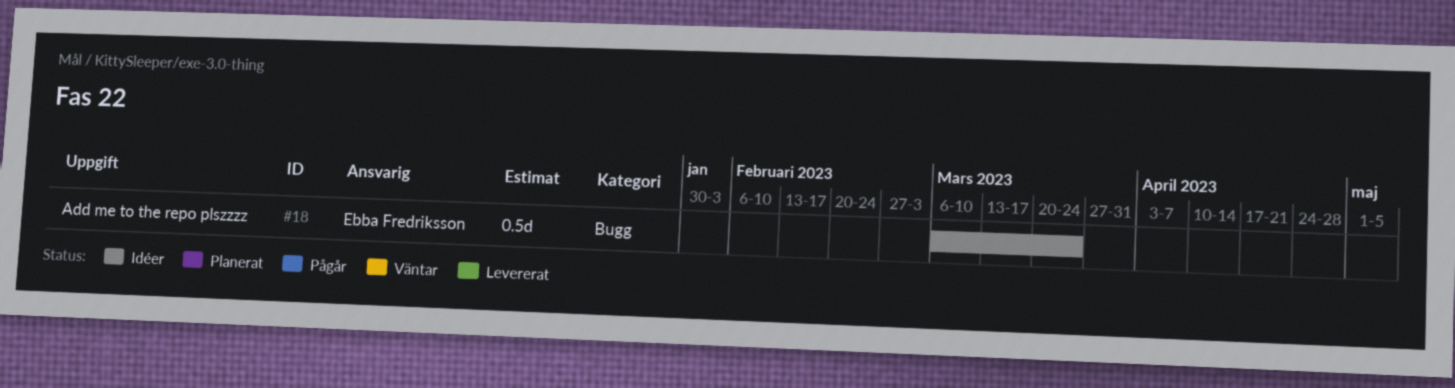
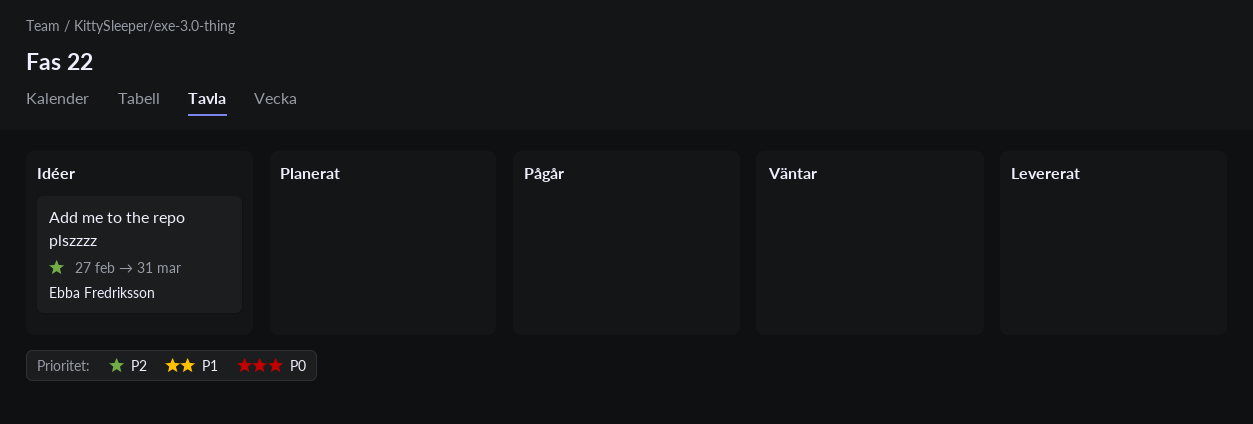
Add me to the repo plszzzz, start: Mar 6 -> Feb 27
Add me to the repo plszzzz, due: Mar 24 -> Mar 31

